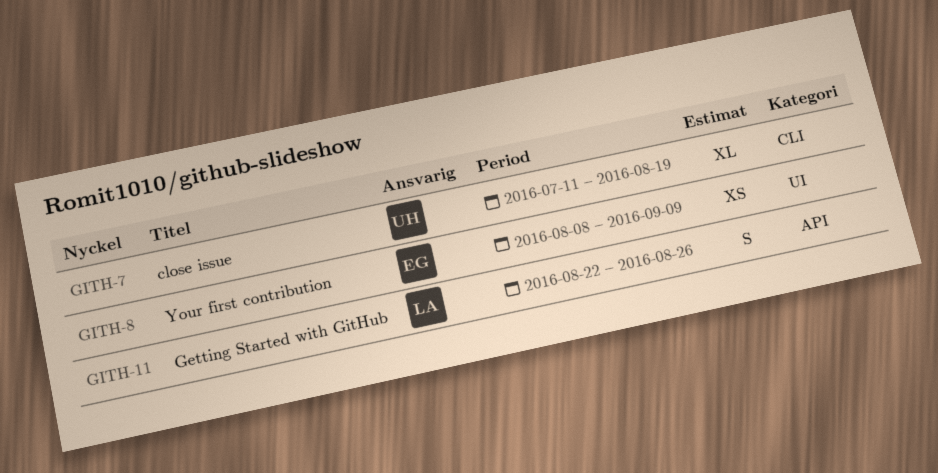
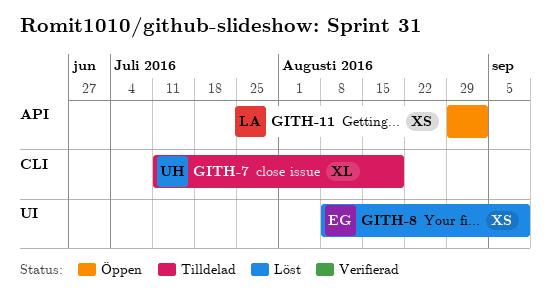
GITH-11, estimate: S -> XS
GITH-11, start: Aug 22 -> Aug 29
GITH-11, due: Aug 26 -> Sep 2

